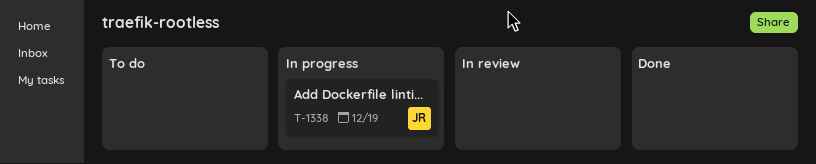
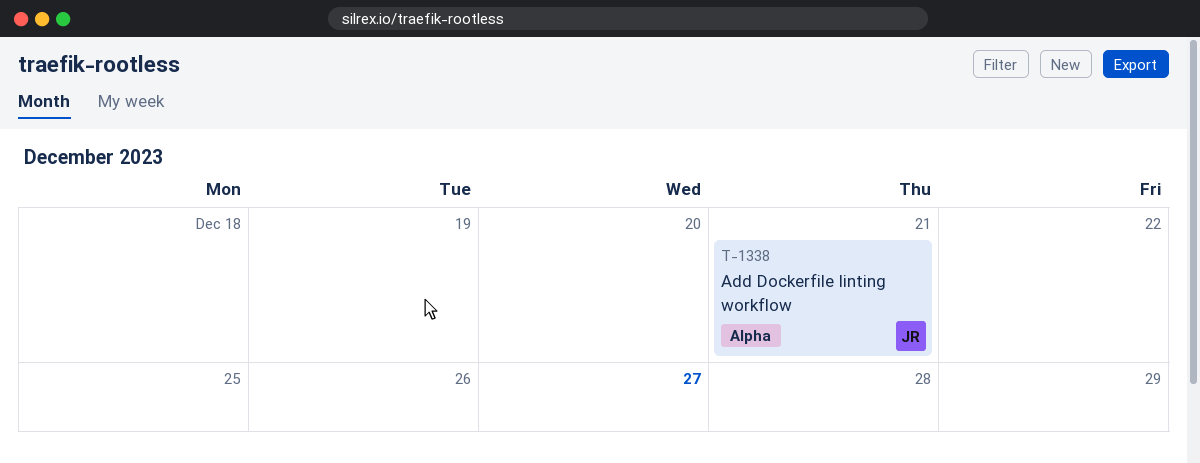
T-1338, due: Dec 19 -> Dec 21

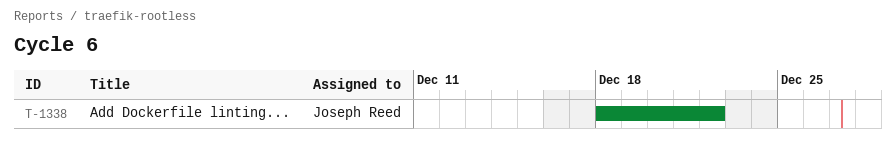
T-1338, due: Dec 21 -> Dec 22

